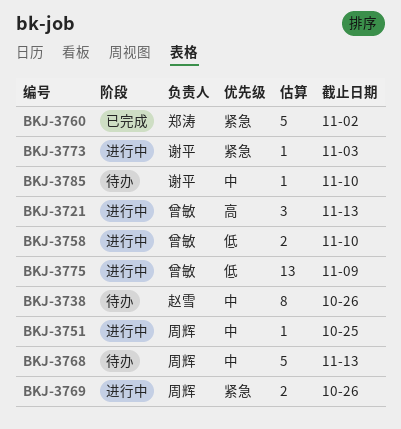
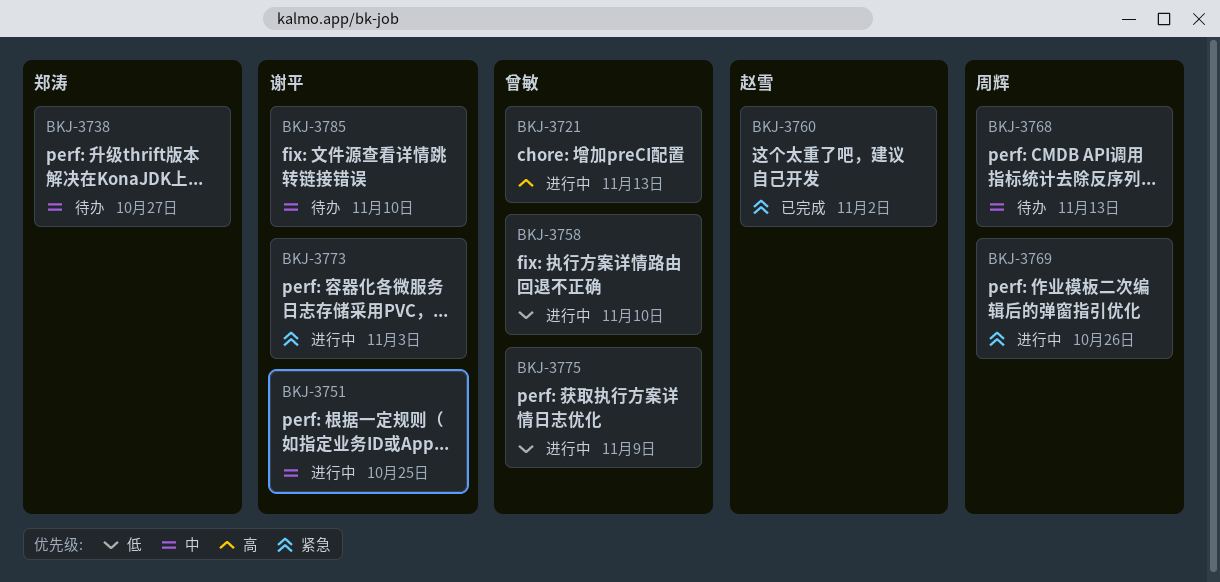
BKJ-3738, owner: 赵雪 -> 郑涛
BKJ-3738, due: Oct 26 -> Oct 27
BKJ-3751, owner: 周辉 -> 谢平
BKJ-3760, owner: 郑涛 -> 赵雪

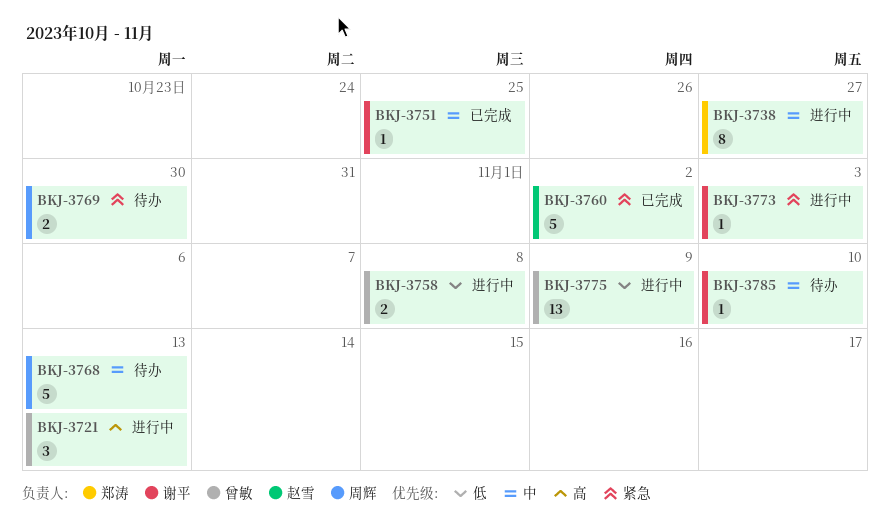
BKJ-3738, status: 待办 -> 进行中
BKJ-3751, status: 进行中 -> 已完成
BKJ-3758, due: Nov 10 -> Nov 8
BKJ-3769, status: 进行中 -> 待办
BKJ-3769, due: Oct 26 -> Oct 30

